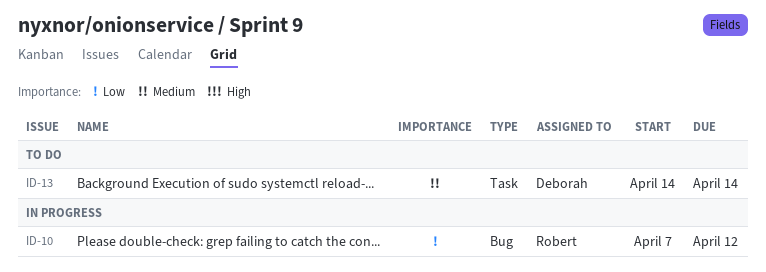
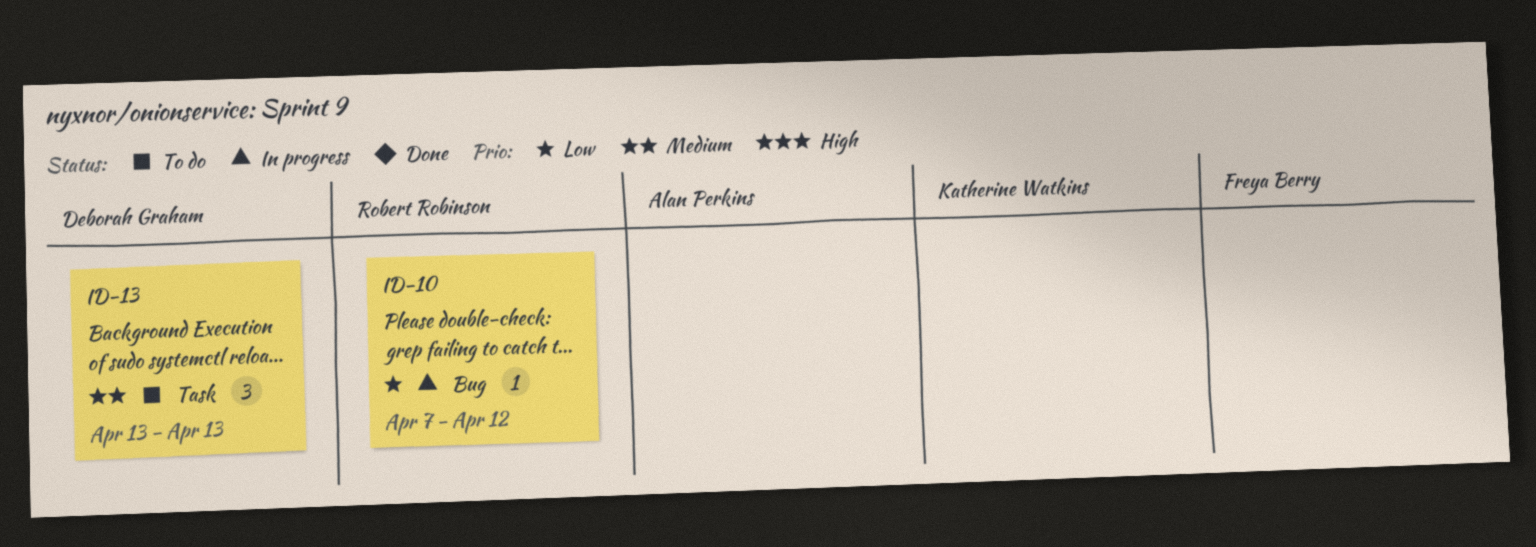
ID-13, start: Apr 14 -> Apr 13
ID-13, due: Apr 14 -> Apr 13

